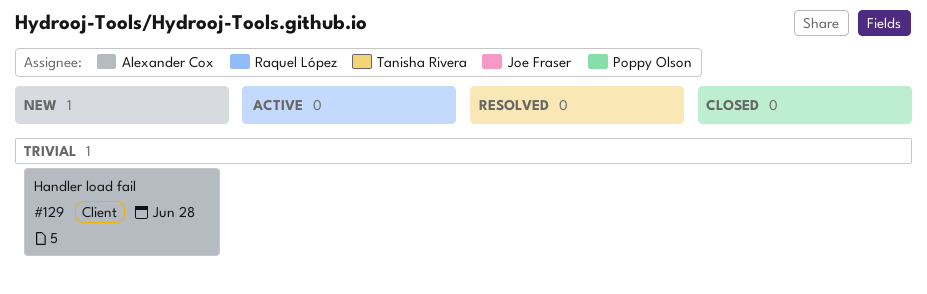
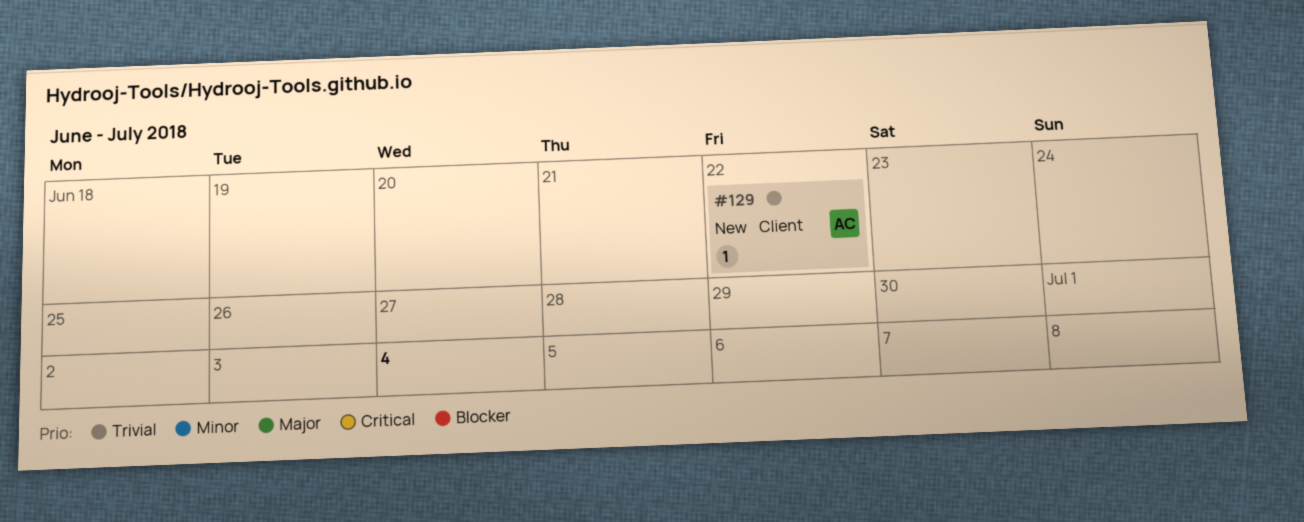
#129, due: Jun 28 -> Jun 22

